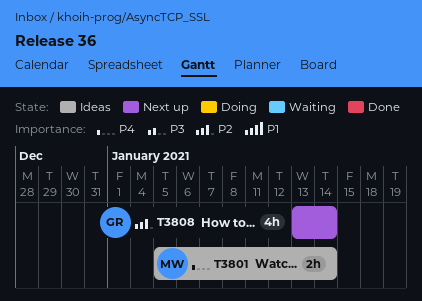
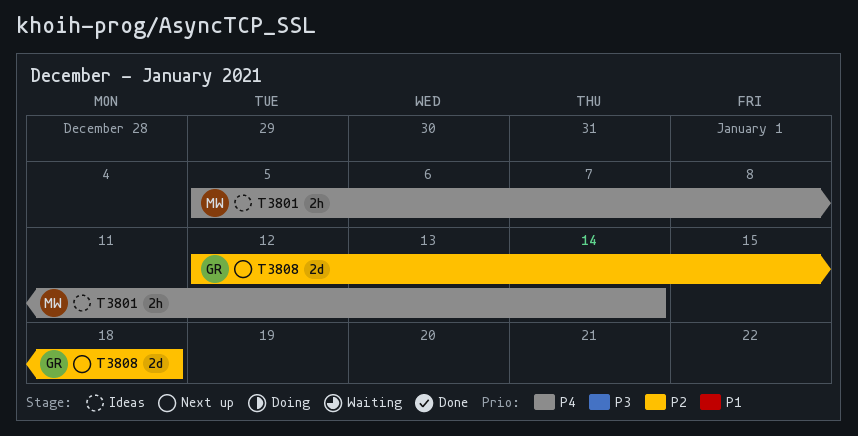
T3808, estimate: 4h -> 2d
T3808, start: Jan 13 -> Jan 12
T3808, due: Jan 14 -> Jan 18

